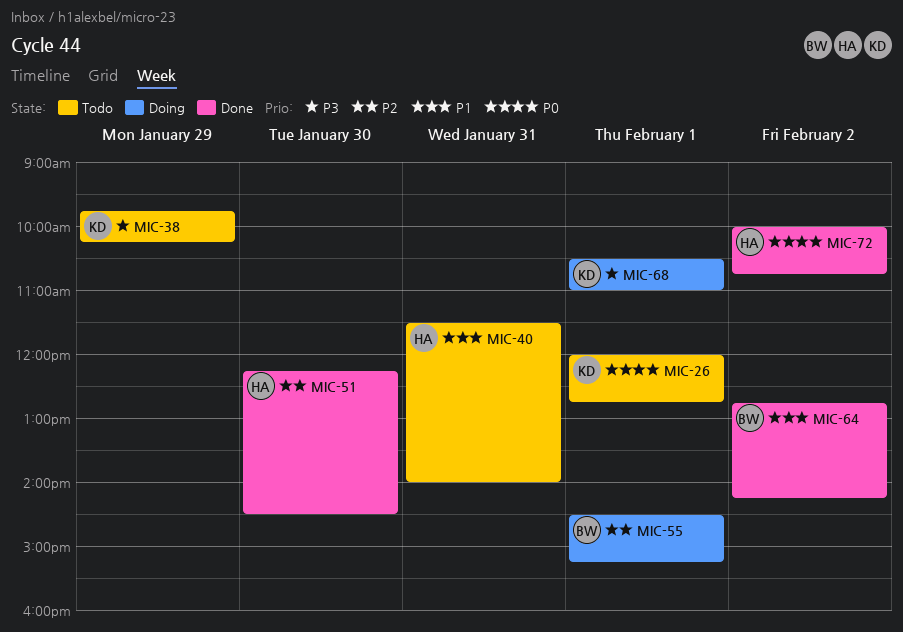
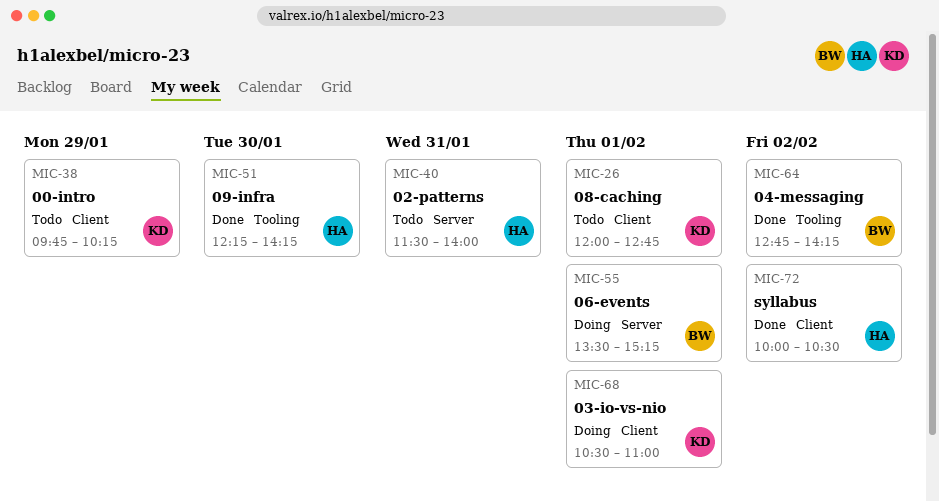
MIC-51, ends: 14:30 -> 14:15
MIC-55, begins: 14:30 -> 13:30
MIC-72, ends: 10:45 -> 10:30

